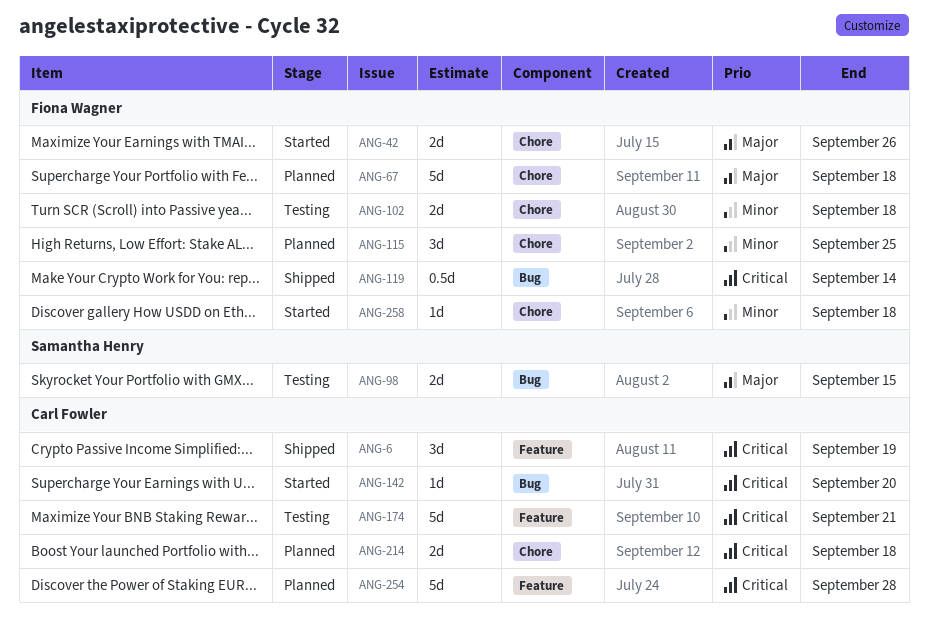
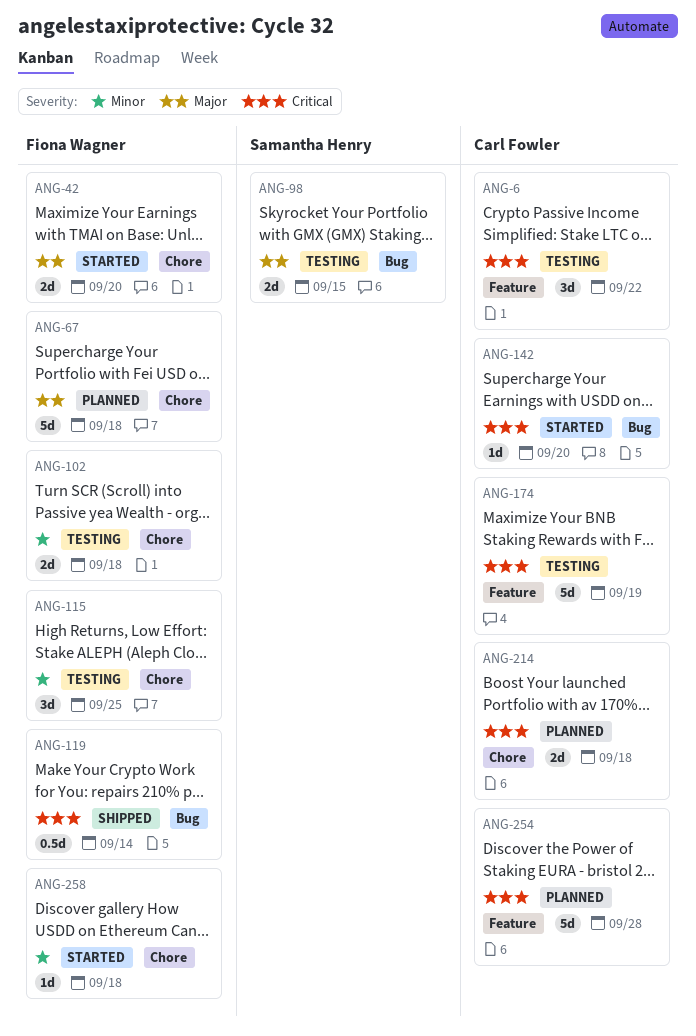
ANG-6, status: Shipped -> Testing
ANG-6, due: Sep 19 -> Sep 22
ANG-42, due: Sep 26 -> Sep 20
ANG-115, status: Planned -> Testing
ANG-174, due: Sep 21 -> Sep 19

